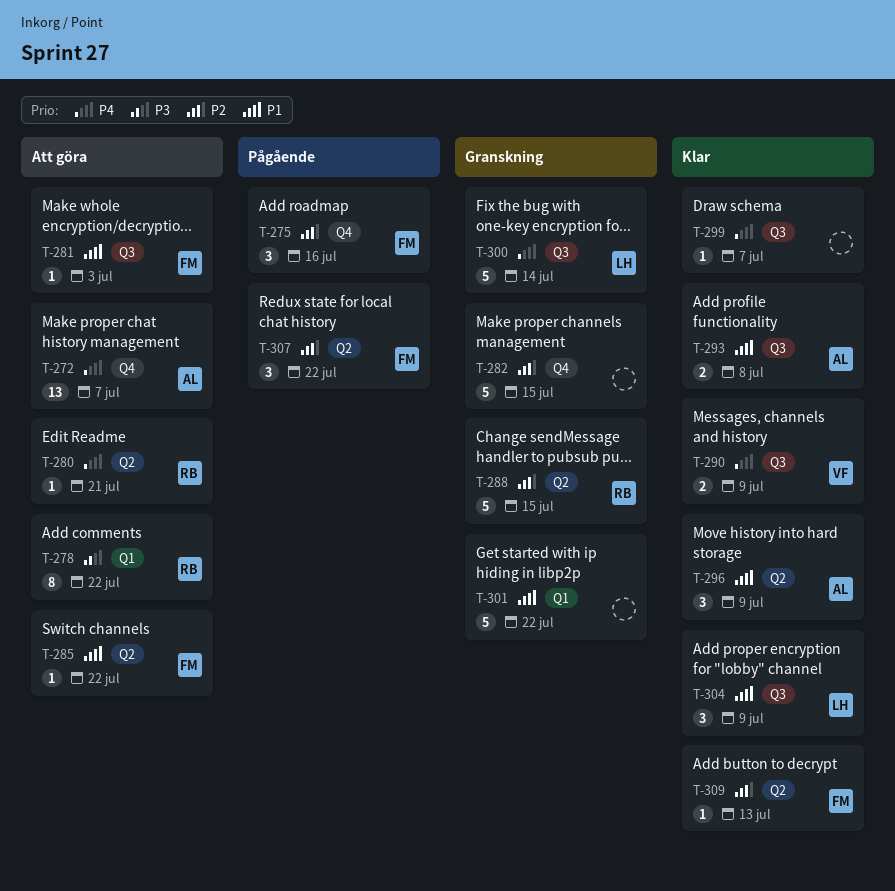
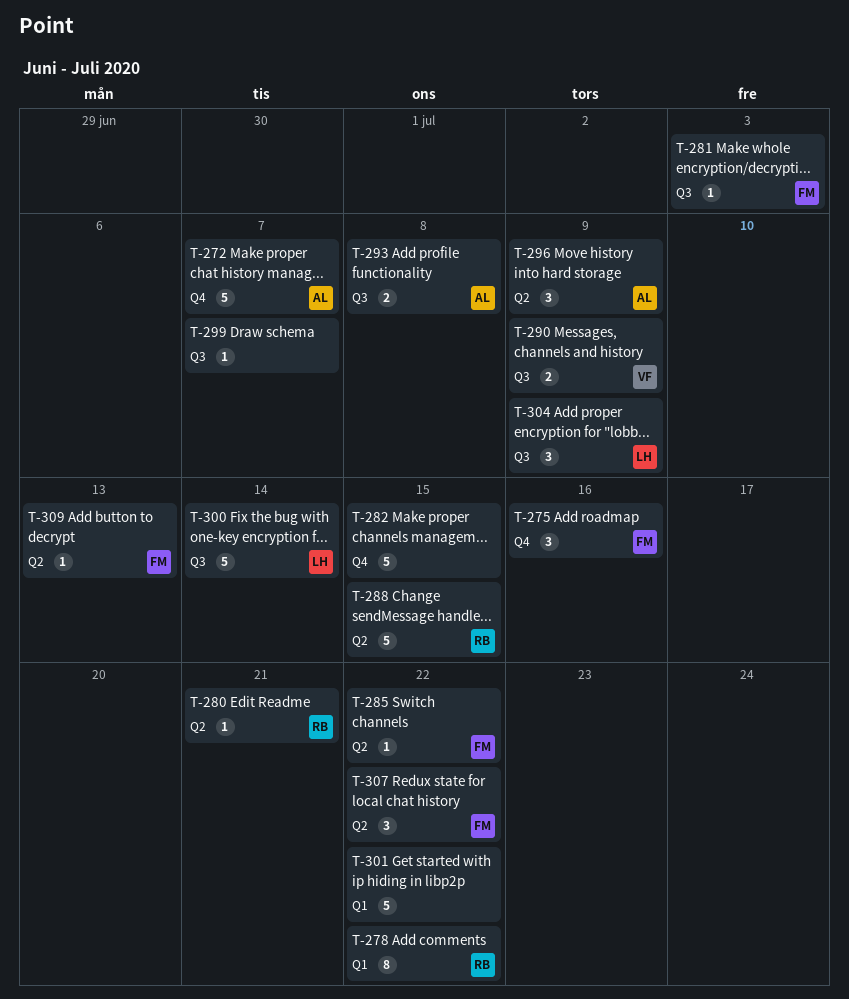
T-272, estimate: 13 -> 5

